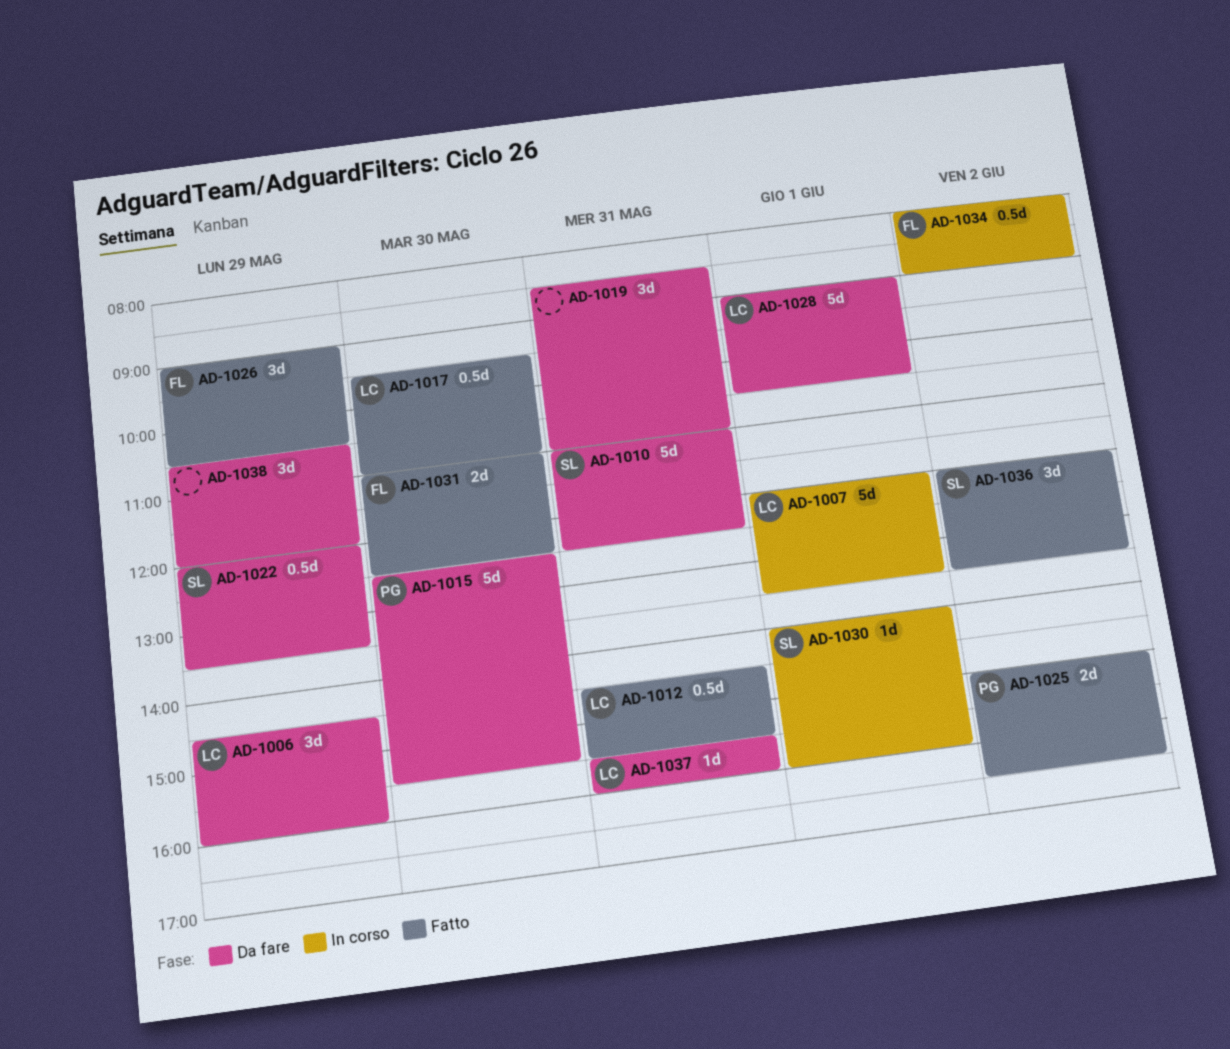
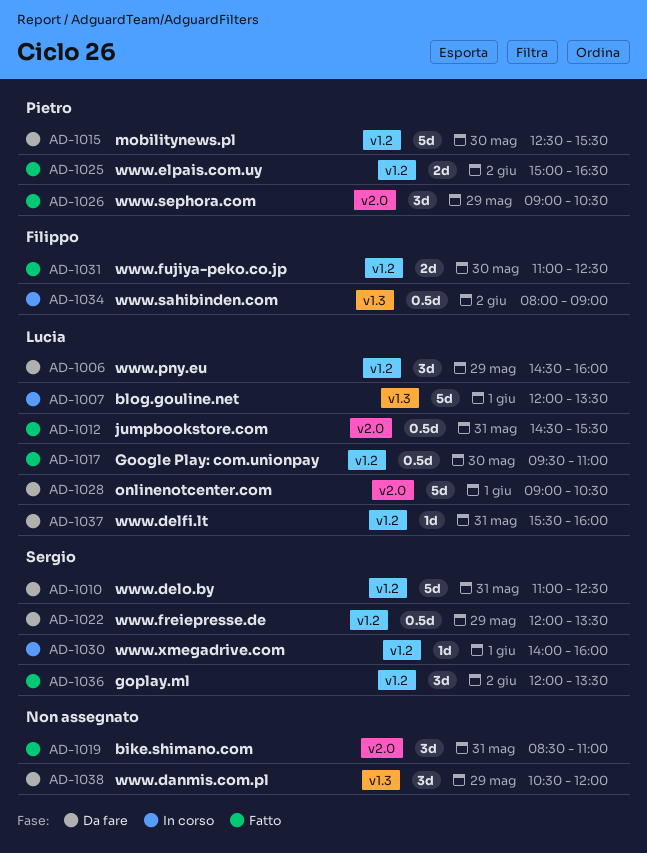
AD-1019, status: Da fare -> Fatto
AD-1026, owner: Filippo -> Pietro

